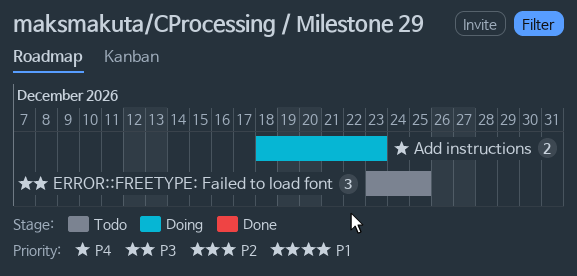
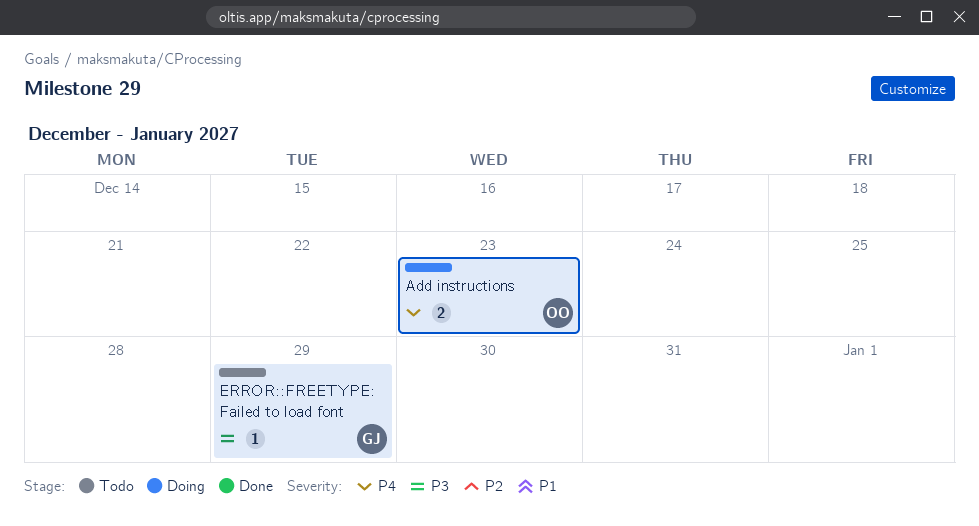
ERROR::FREETYPE: Failed to load font, estimate: 3 -> 1
ERROR::FREETYPE: Failed to load font, due: Dec 25 -> Dec 29

